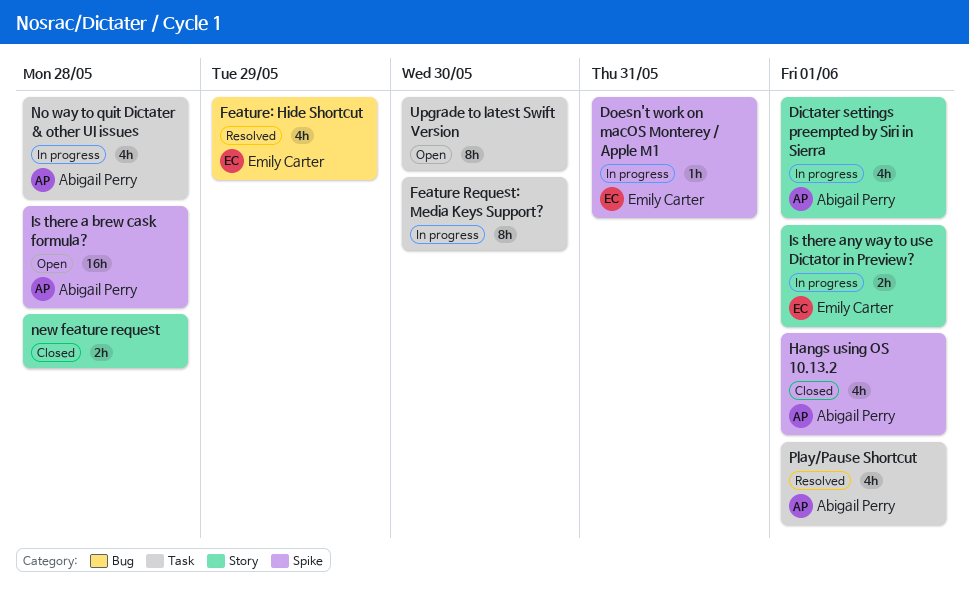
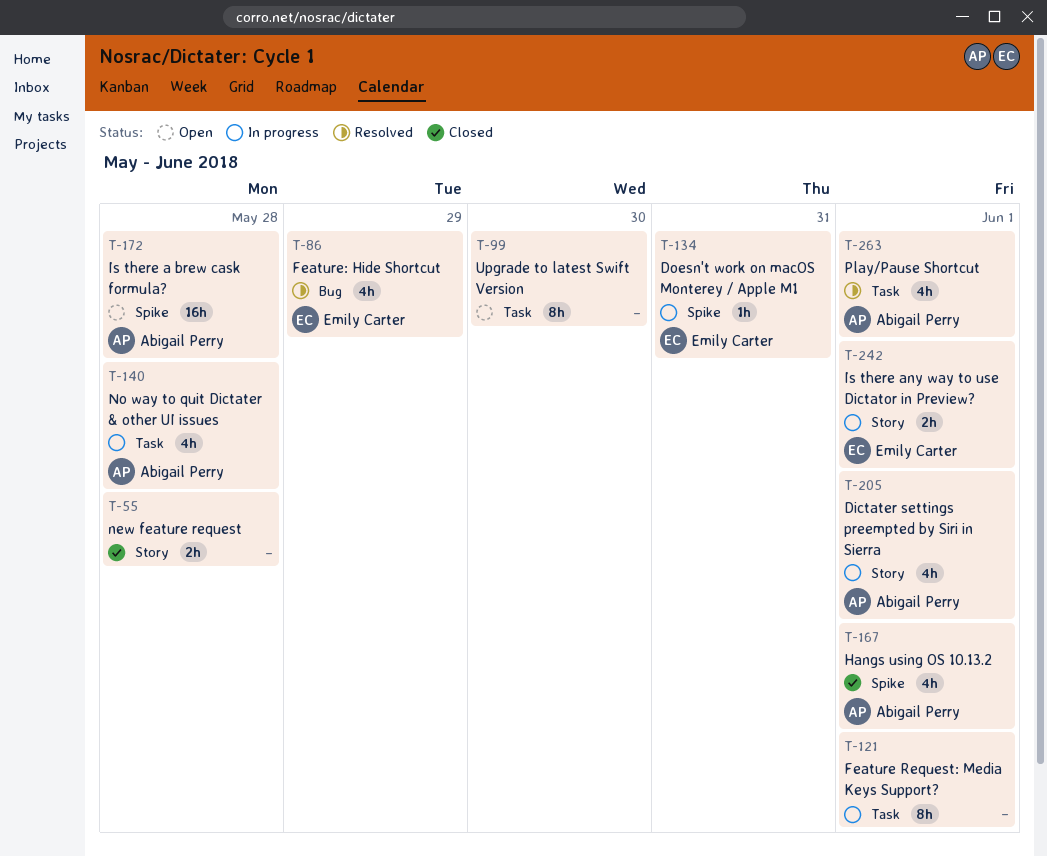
Feature Request: Media Keys Support?, due: May 30 -> Jun 1

